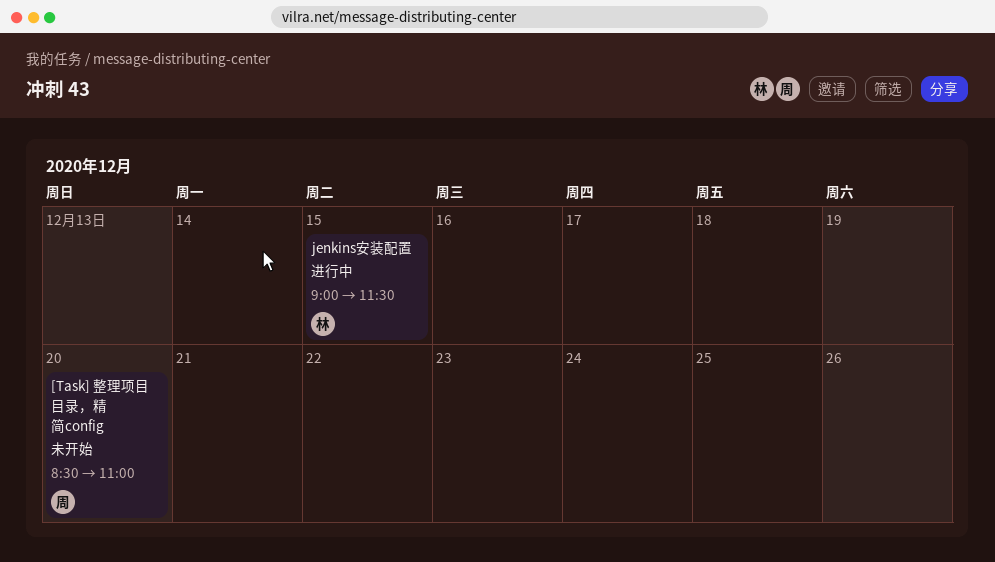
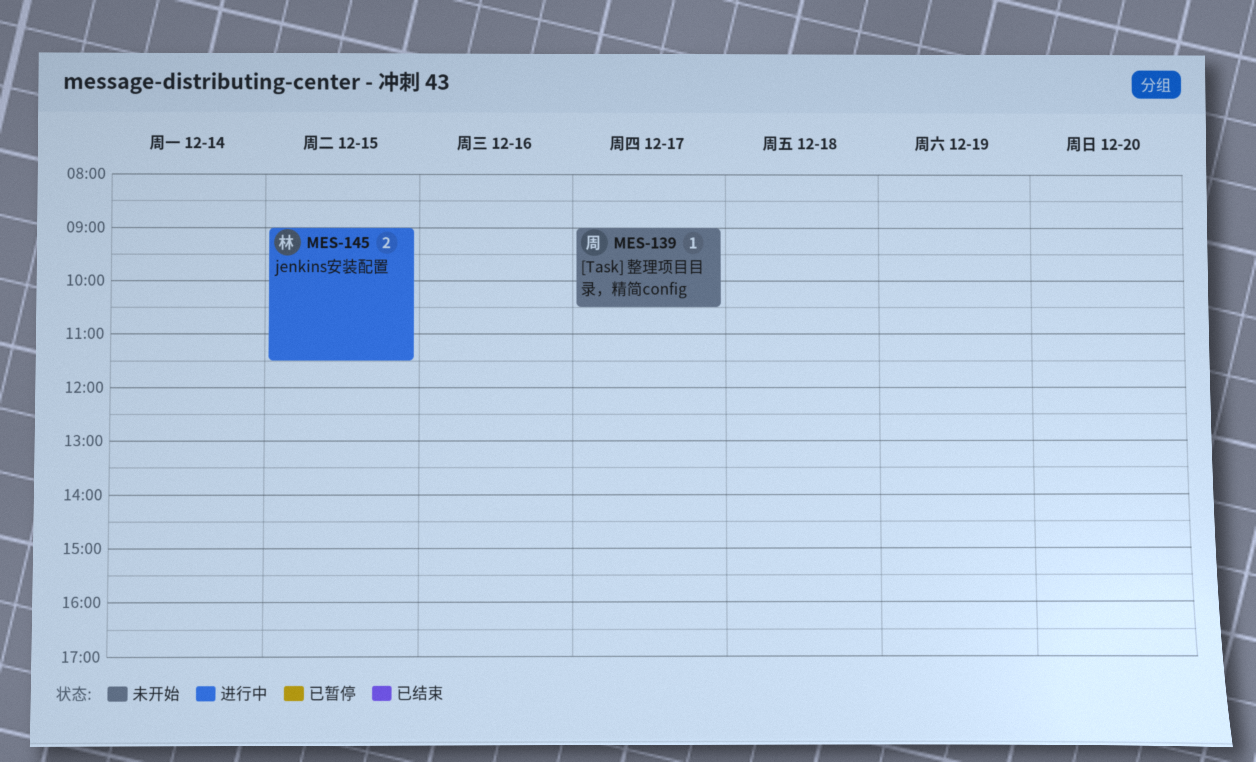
[Task] 整理项目目录，精简config, day: Dec 20 -> Dec 17
[Task] 整理项目目录，精简config, begins: 08:30 -> 09:00
[Task] 整理项目目录，精简config, ends: 11:00 -> 10:30

